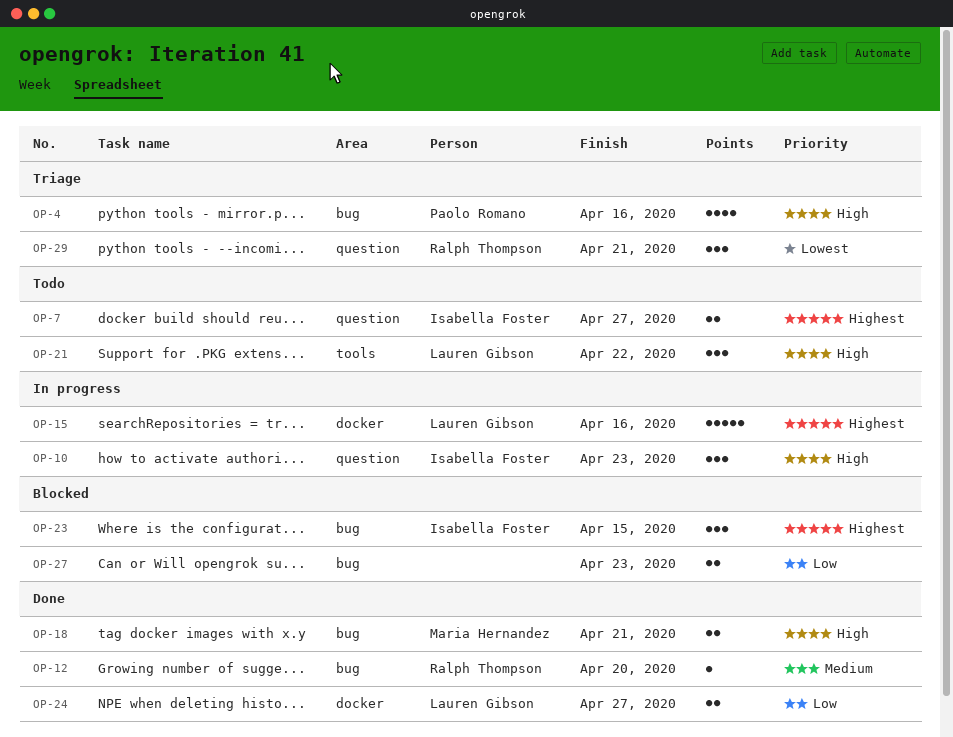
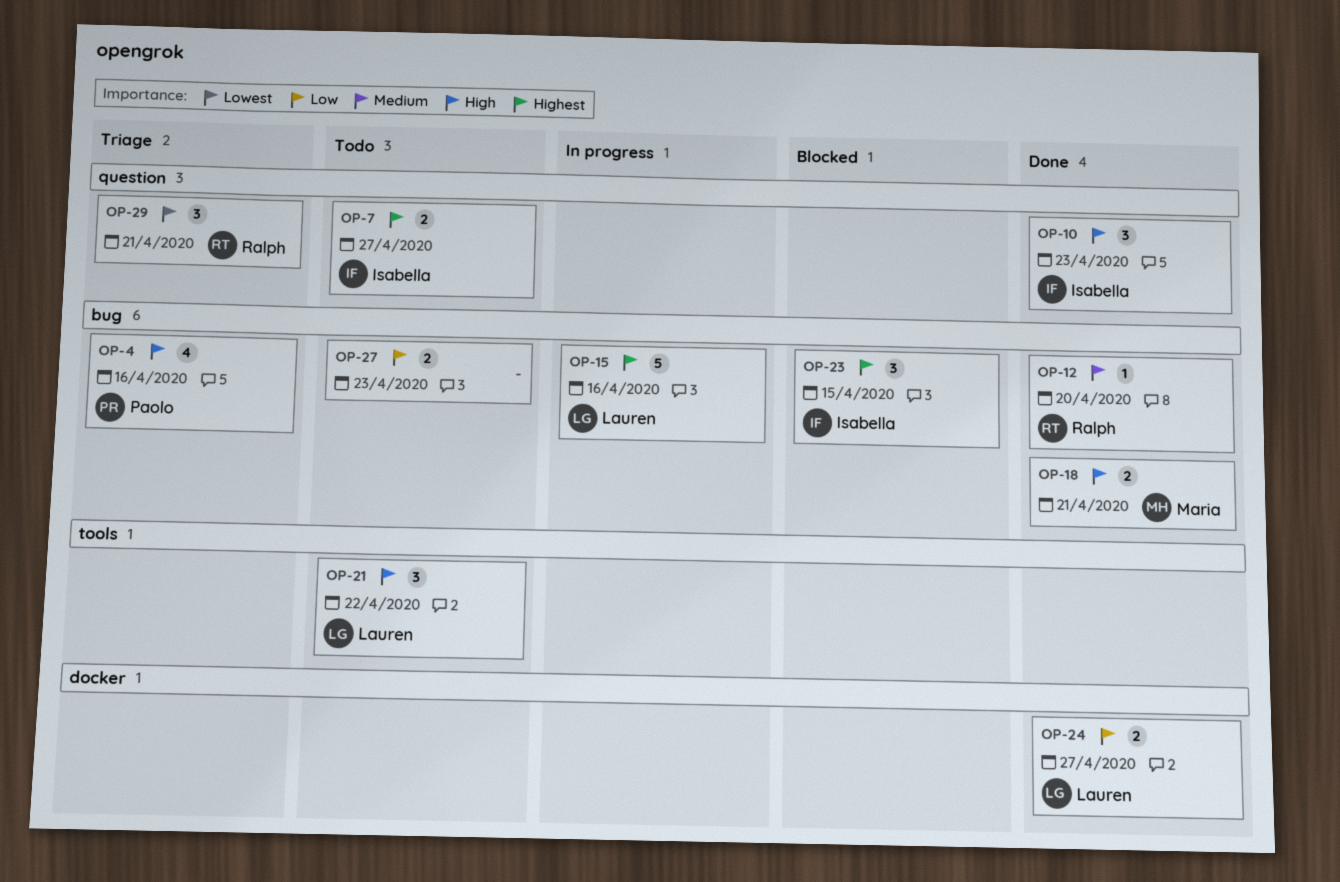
OP-10, status: In progress -> Done
OP-15, label: docker -> bug
OP-27, status: Blocked -> Todo

